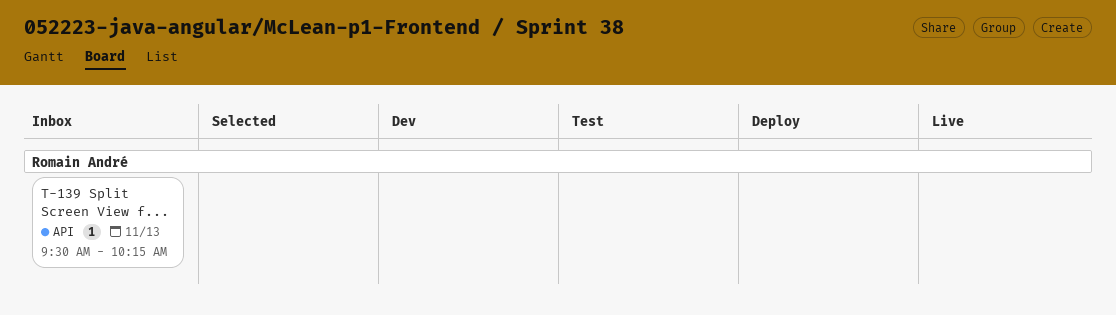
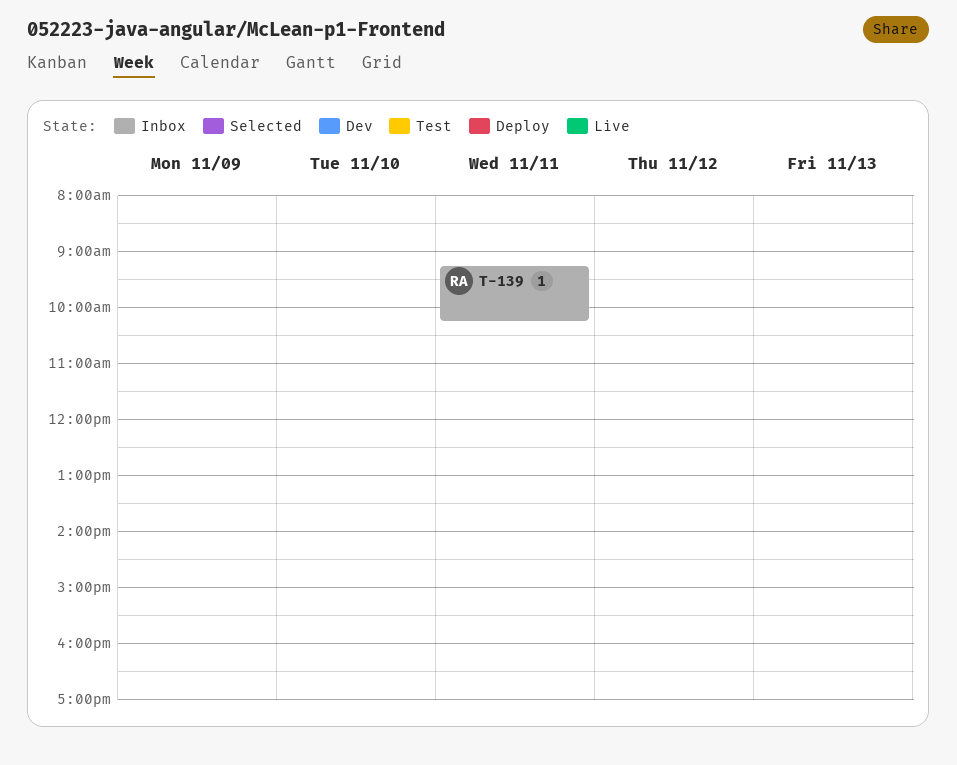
T-139, day: Nov 13 -> Nov 11
T-139, begins: 09:30 -> 09:15

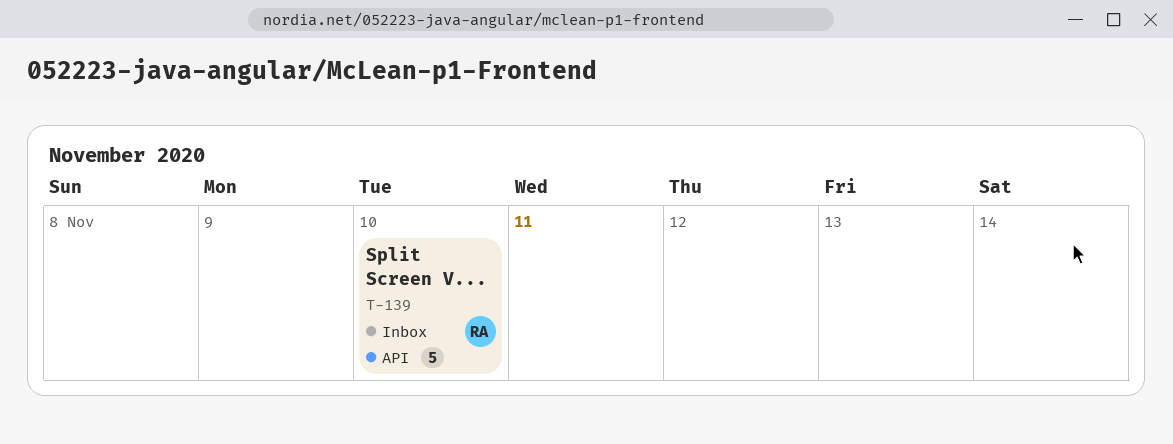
T-139, estimate: 1 -> 5
T-139, day: Nov 11 -> Nov 10

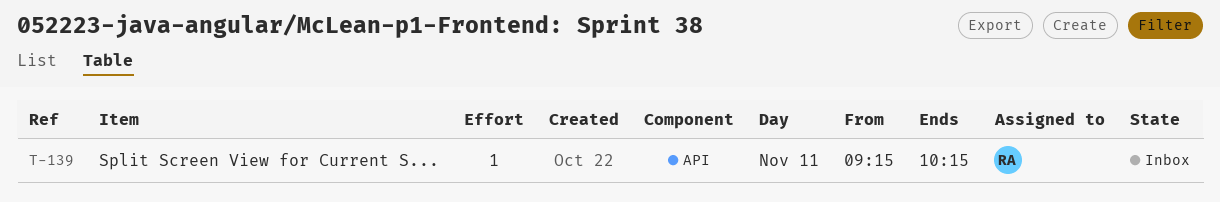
T-139, estimate: 5 -> 1
T-139, day: Nov 10 -> Nov 11

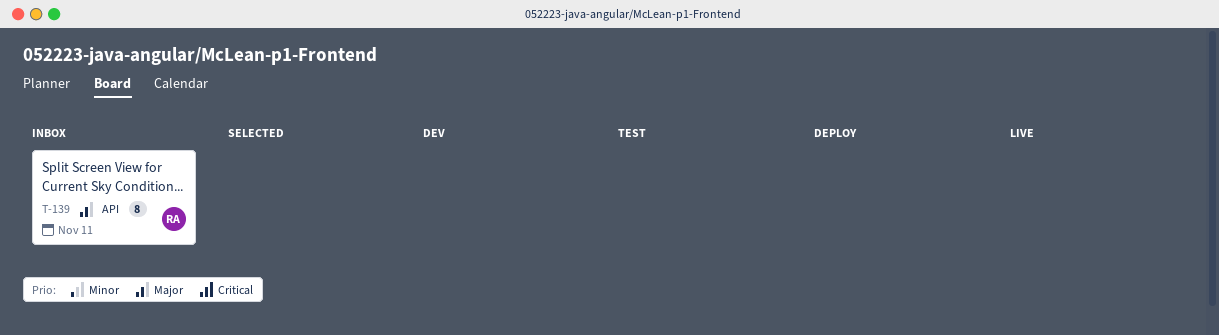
T-139, estimate: 1 -> 8

